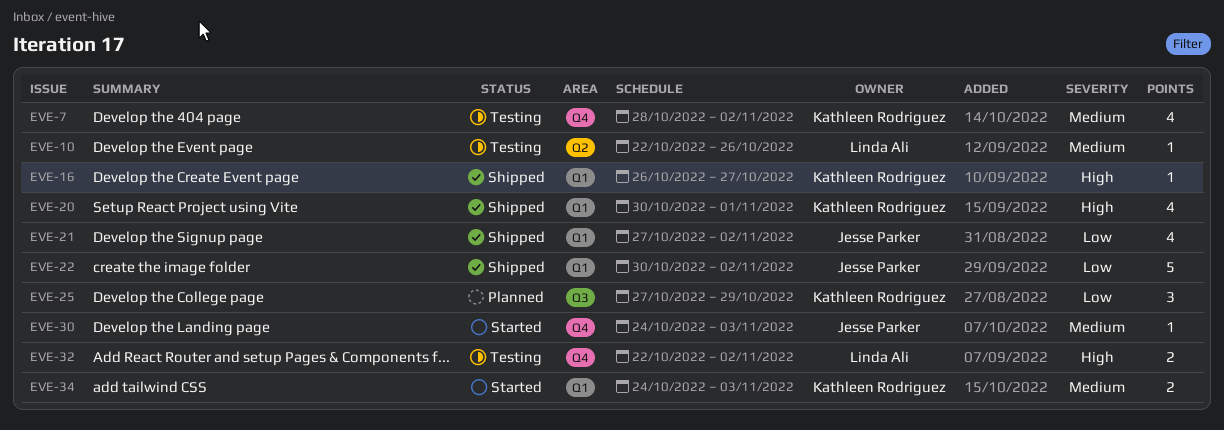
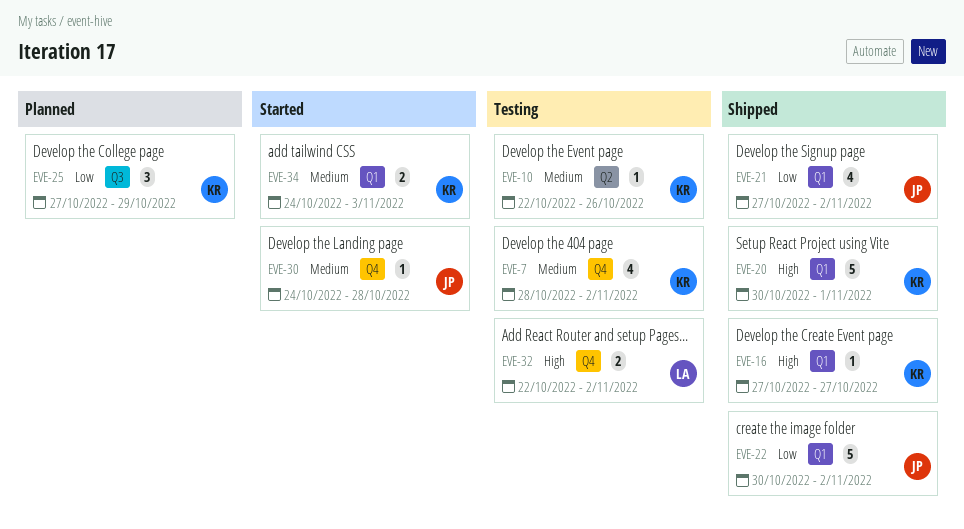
EVE-10, owner: Linda Ali -> Kathleen Rodriguez
EVE-16, start: Oct 26 -> Oct 27
EVE-20, estimate: 4 -> 5
EVE-30, due: Nov 3 -> Oct 28

